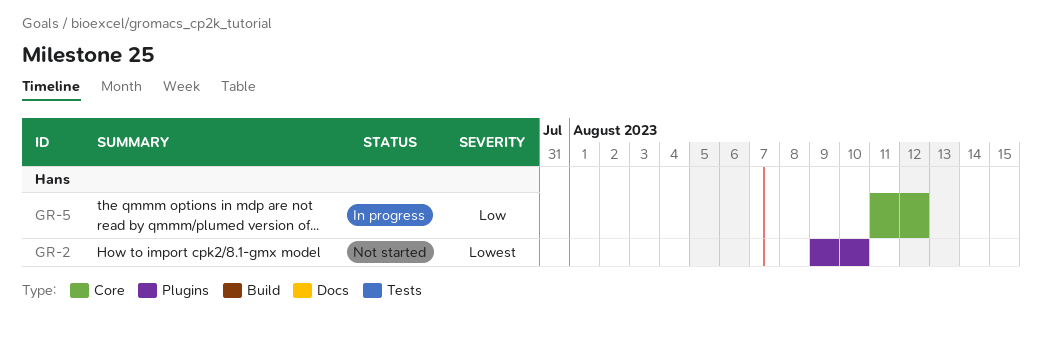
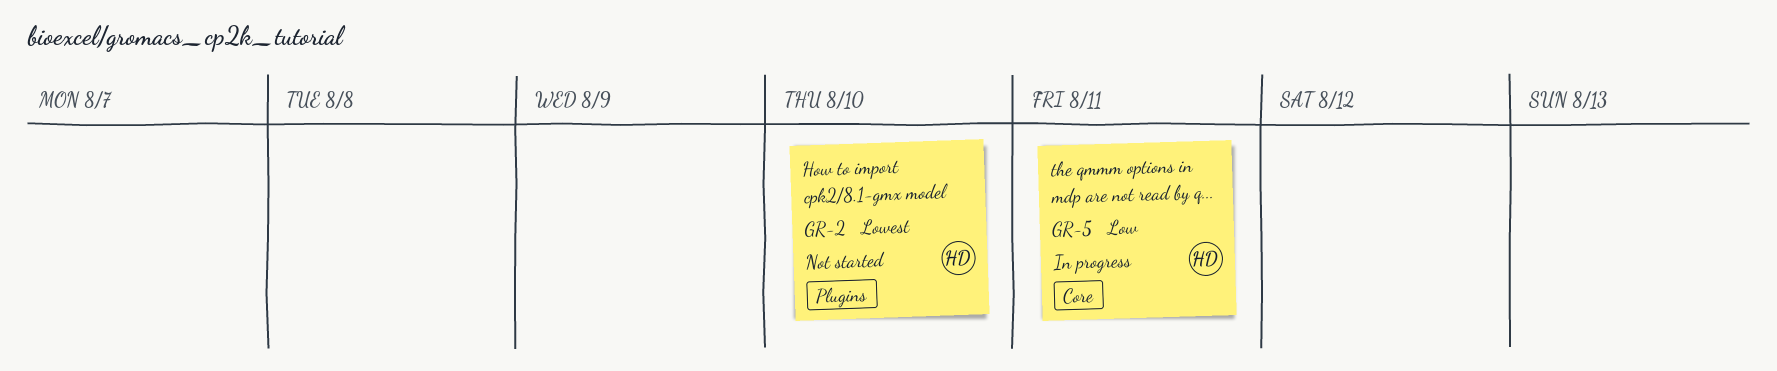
GR-5, due: Aug 12 -> Aug 11

